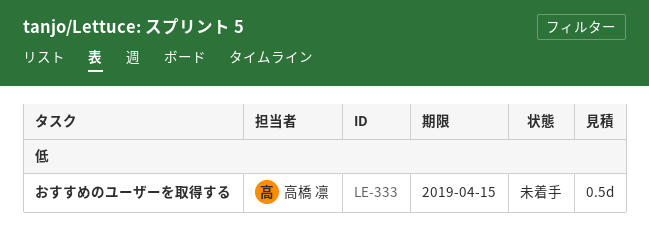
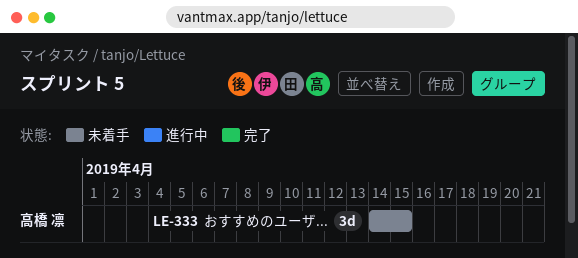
LE-333, estimate: 0.5d -> 3d

